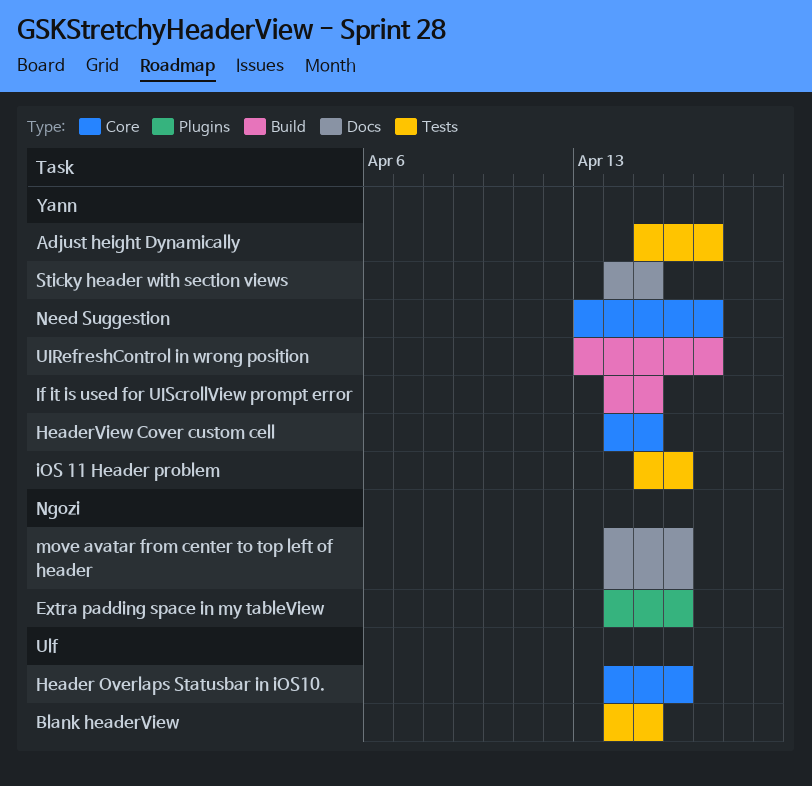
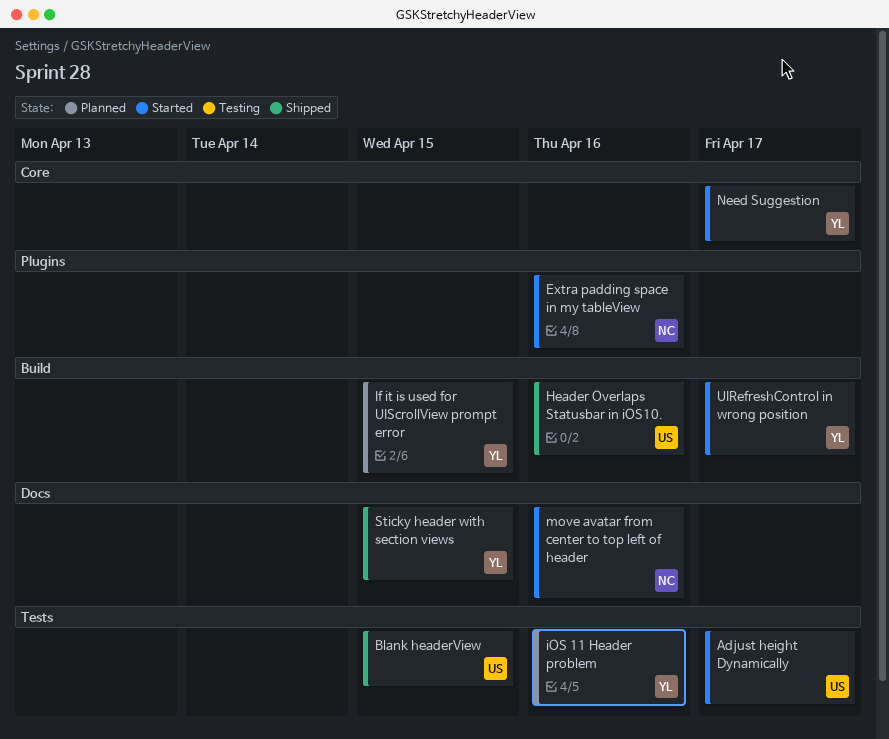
Adjust height Dynamically, owner: Yann -> Ulf
Header Overlaps Statusbar in iOS10., label: Core -> Build
HeaderView Cover custom cell: present -> none

